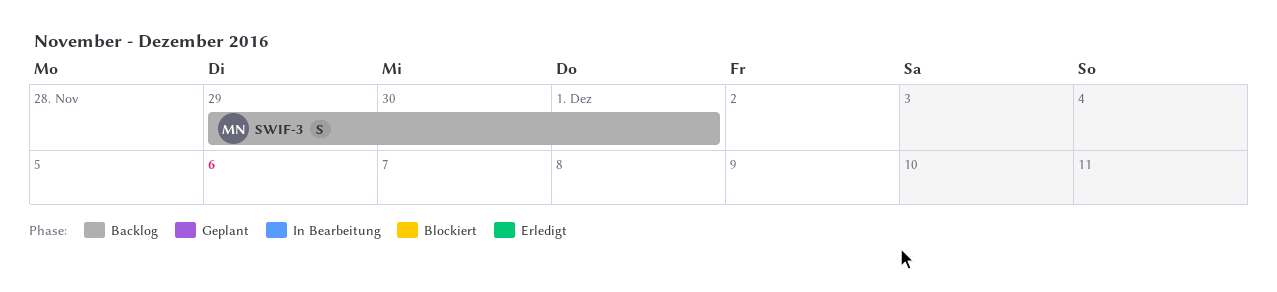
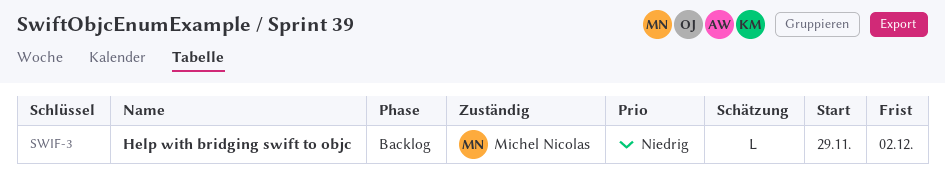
SWIF-3, estimate: S -> L
SWIF-3, due: Dec 1 -> Dec 2

